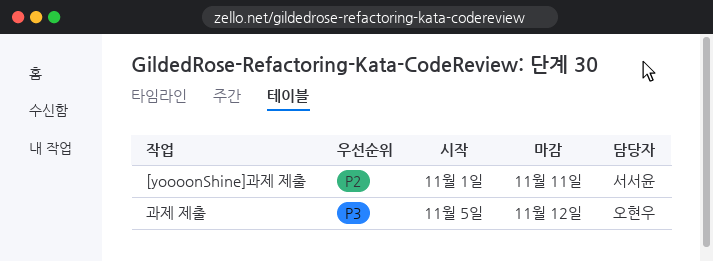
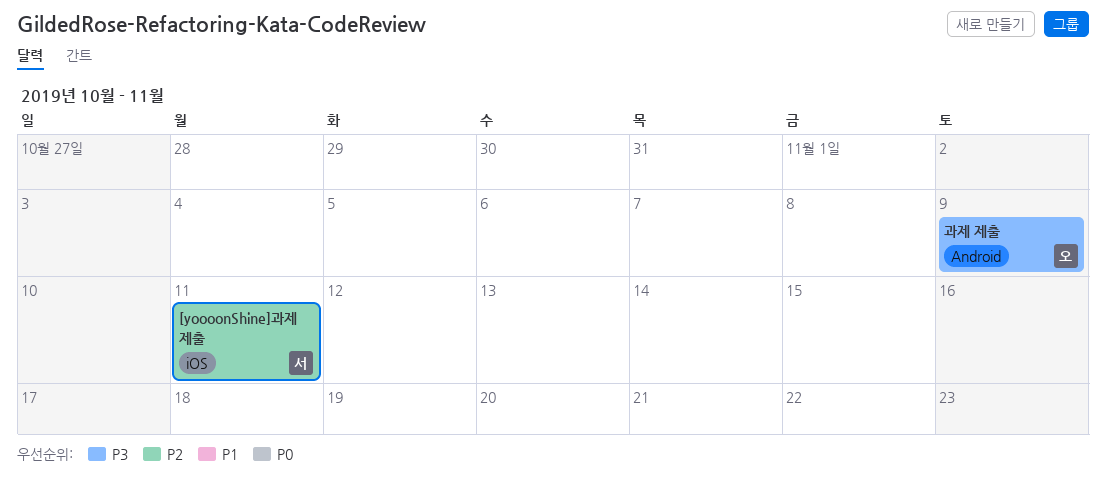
과제 제출, due: Nov 12 -> Nov 9

